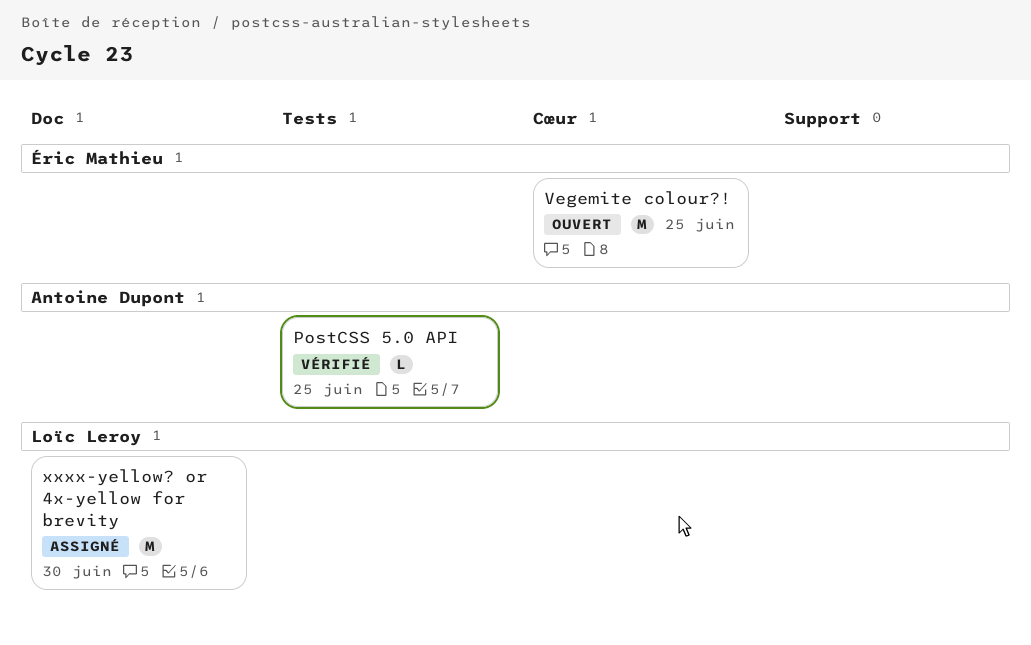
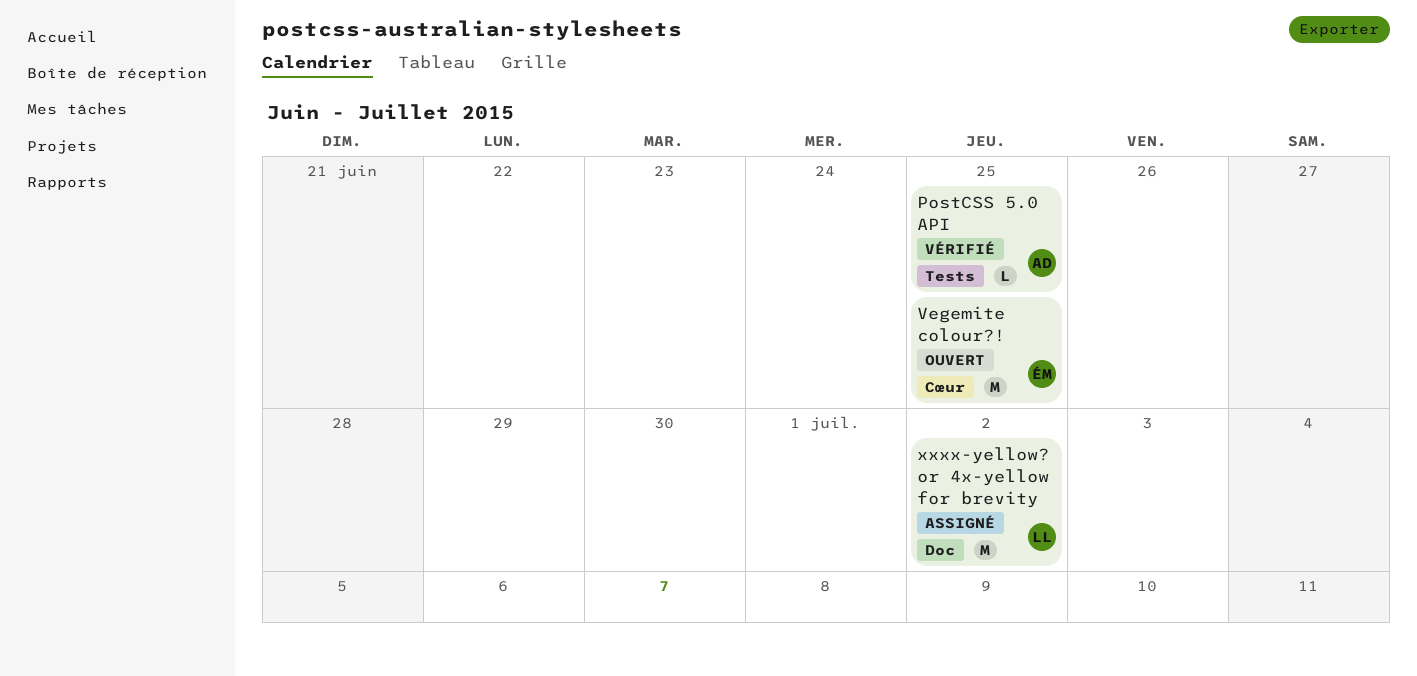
xxxx-yellow? or 4x-yellow for brevity, due: Jun 30 -> Jul 2

